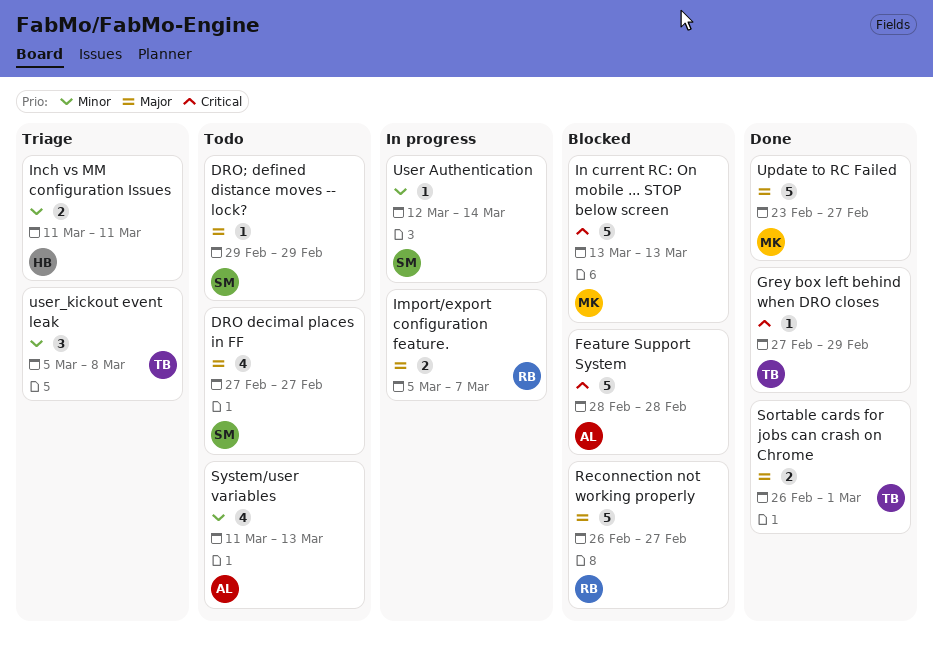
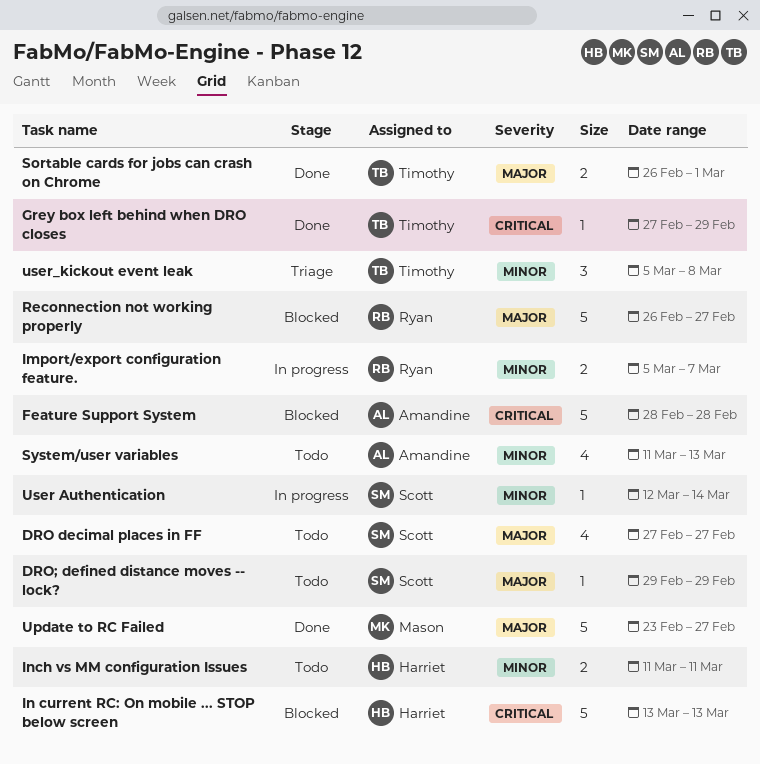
Import/export configuration feature., priority: Major -> Minor
In current RC: On mobile ... STOP below screen, owner: Mason -> Harriet
Inch vs MM configuration Issues, status: Triage -> Todo

